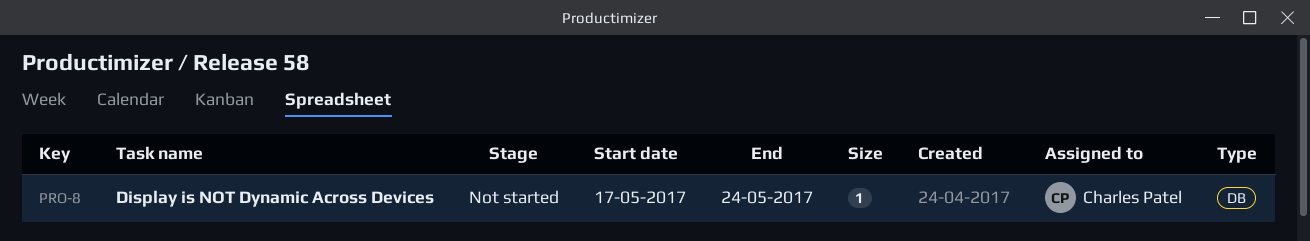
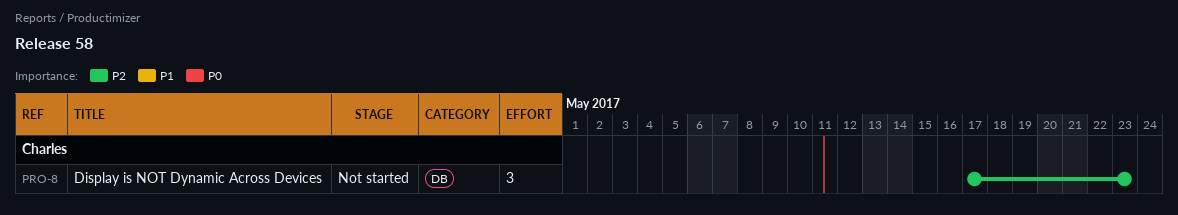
PRO-8, estimate: 1 -> 3
PRO-8, due: May 24 -> May 23

